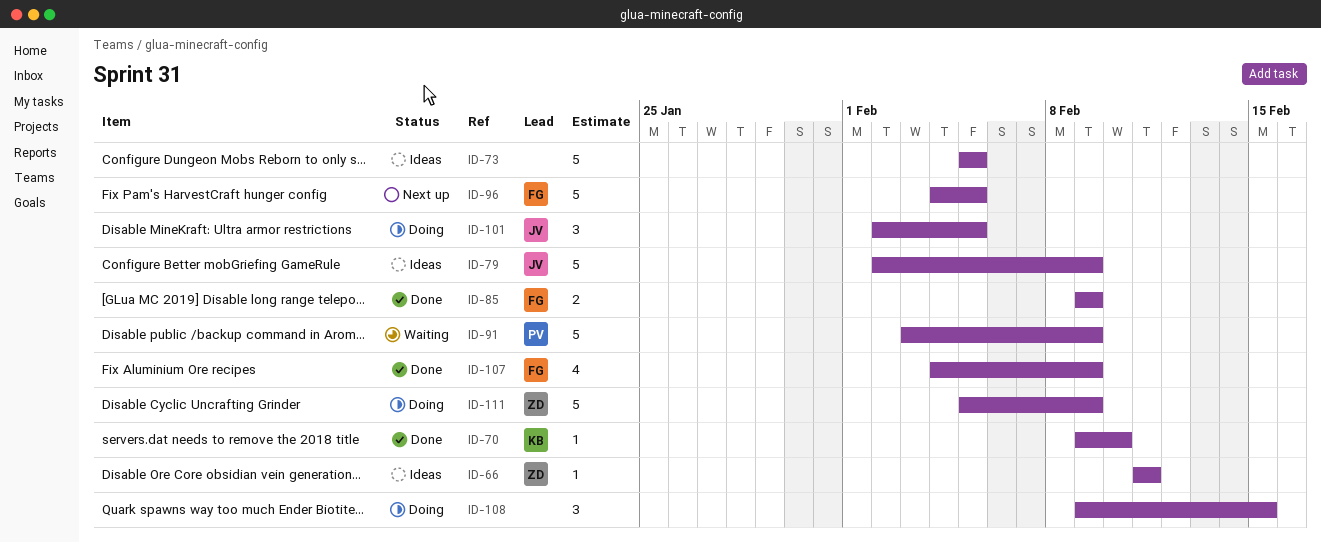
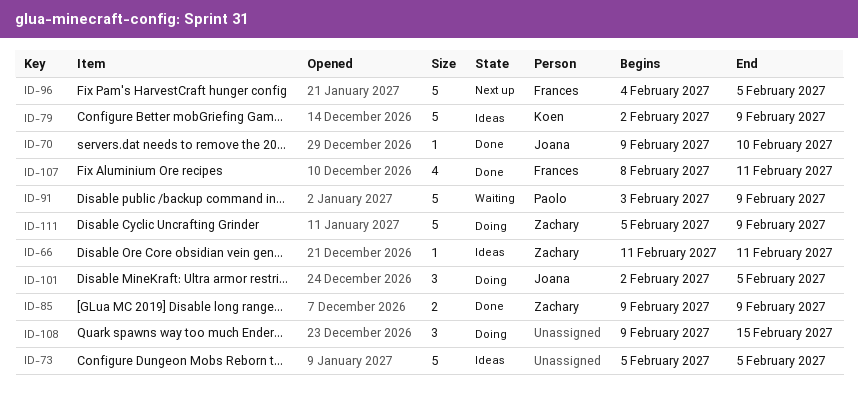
ID-70, owner: Koen -> Joana
ID-79, owner: Joana -> Koen
ID-85, owner: Frances -> Zachary
ID-107, start: Feb 4 -> Feb 8
ID-107, due: Feb 9 -> Feb 11

